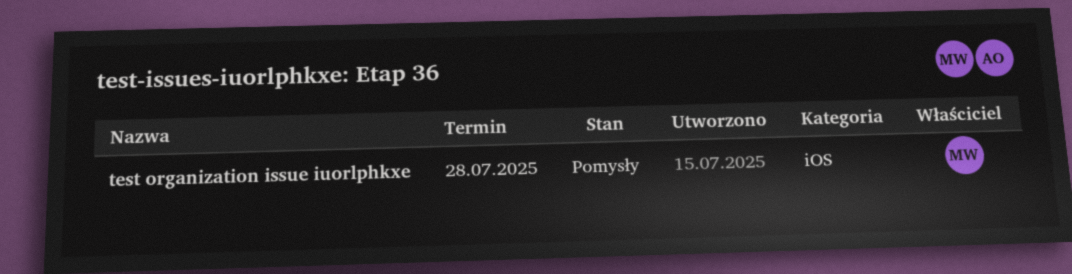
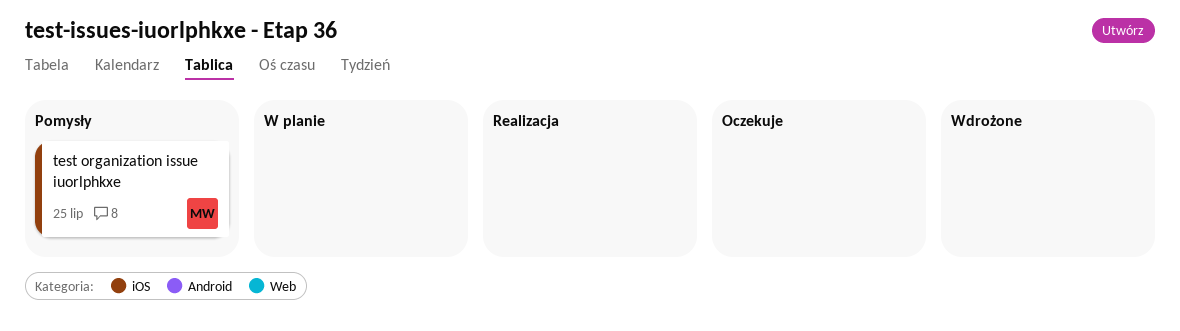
test organization issue iuorlphkxe, due: Jul 28 -> Jul 25

